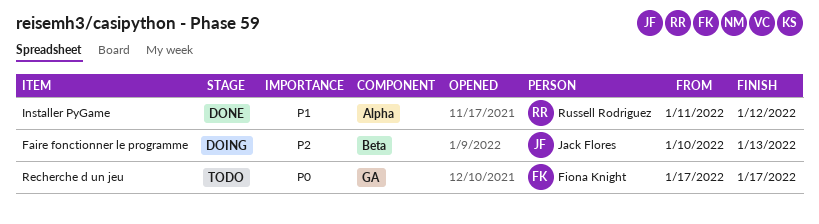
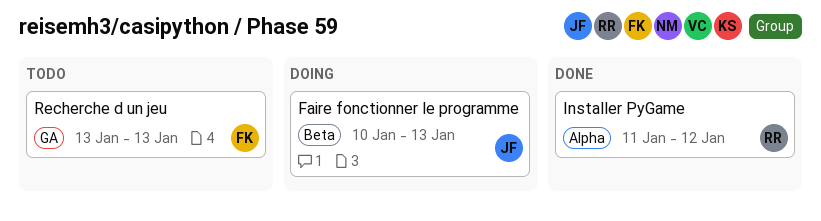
Recherche d un jeu, start: Jan 17 -> Jan 13
Recherche d un jeu, due: Jan 17 -> Jan 13

